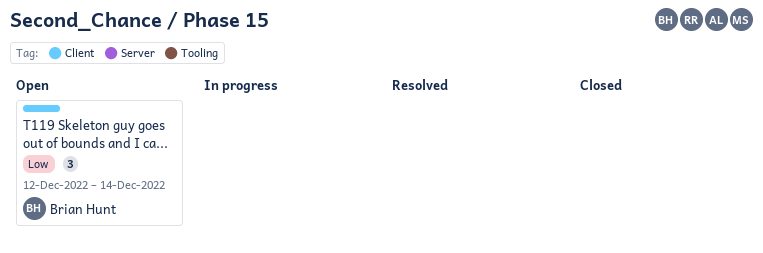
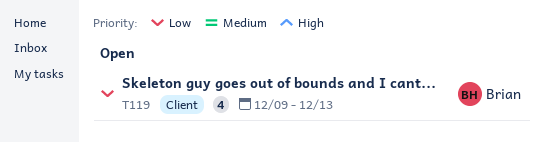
T119, estimate: 3 -> 4
T119, start: Dec 12 -> Dec 9
T119, due: Dec 14 -> Dec 13

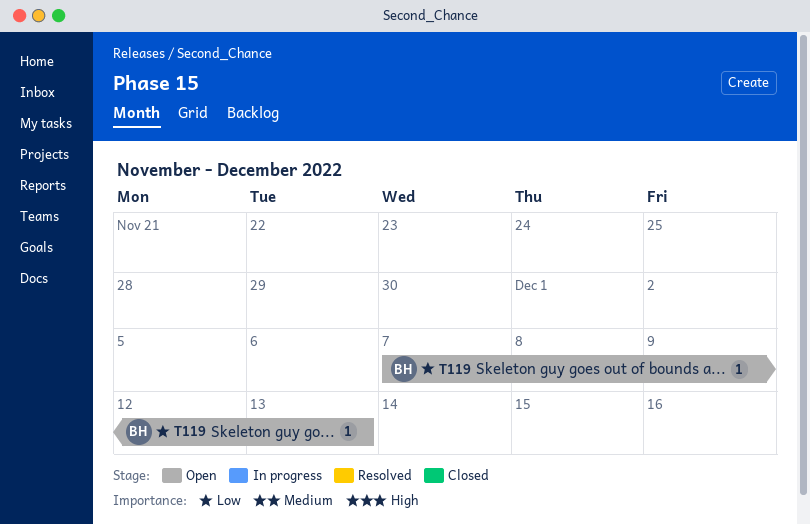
T119, estimate: 4 -> 1
T119, start: Dec 9 -> Dec 7

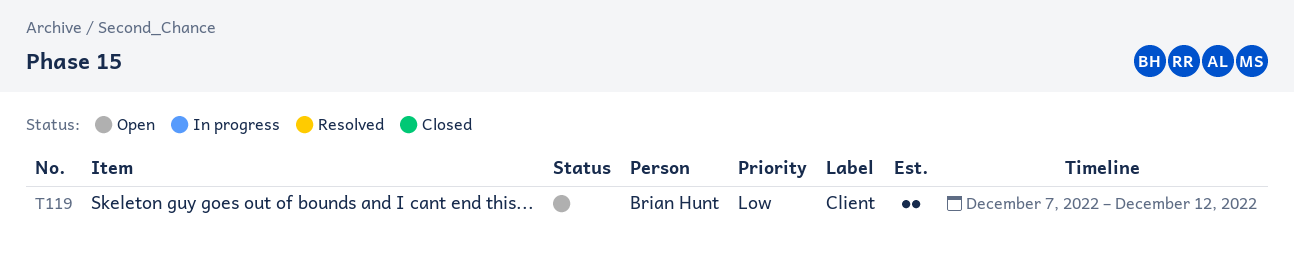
T119, estimate: 1 -> 2
T119, due: Dec 13 -> Dec 12

